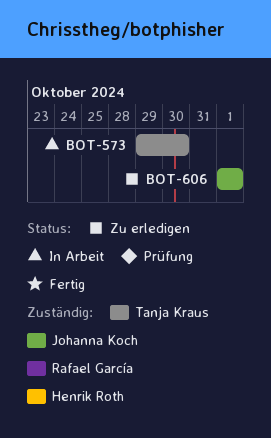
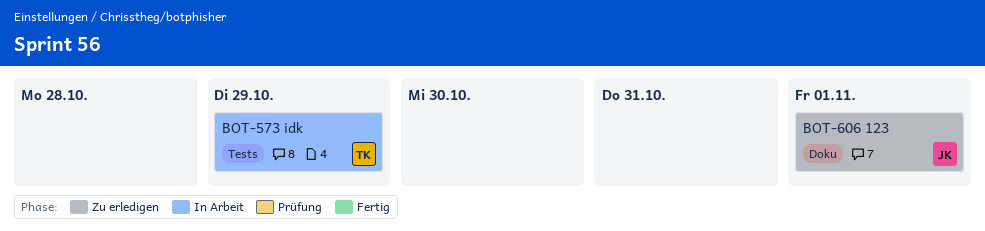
BOT-573, due: Oct 30 -> Oct 29

